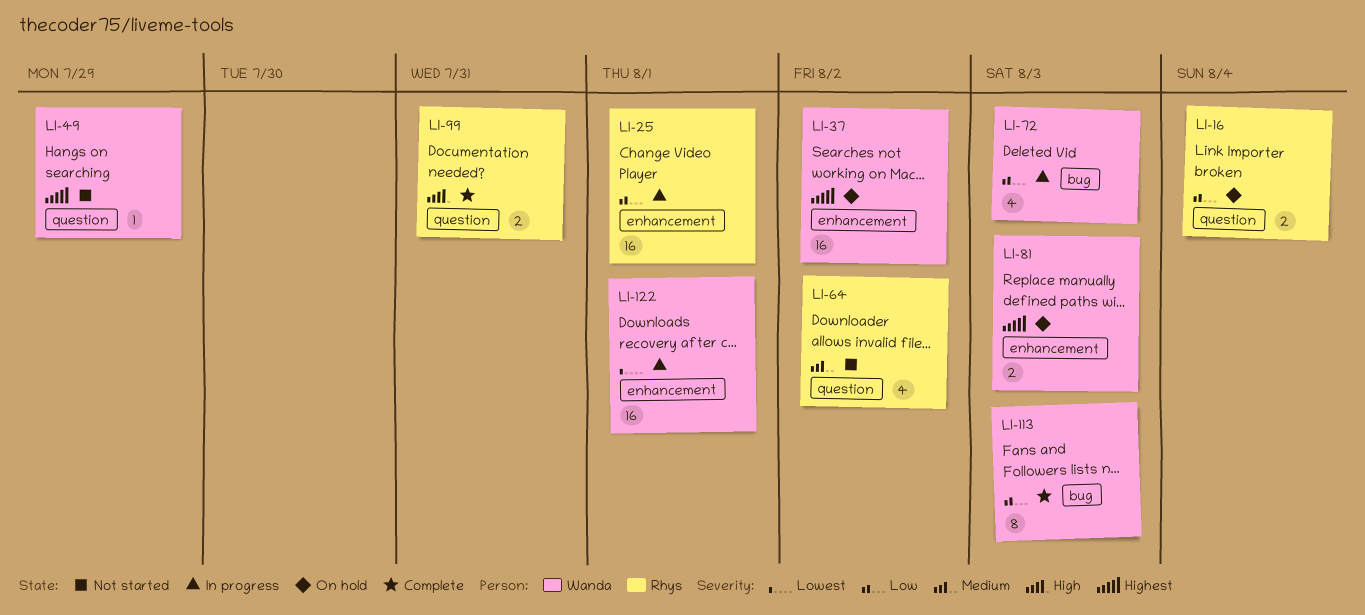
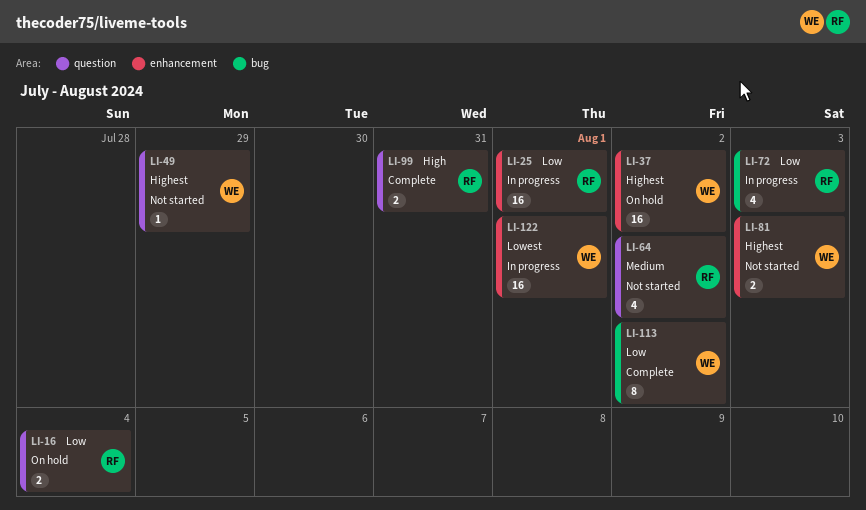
LI-72, owner: Wanda -> Rhys
LI-81, status: On hold -> Not started
LI-113, due: Aug 3 -> Aug 2

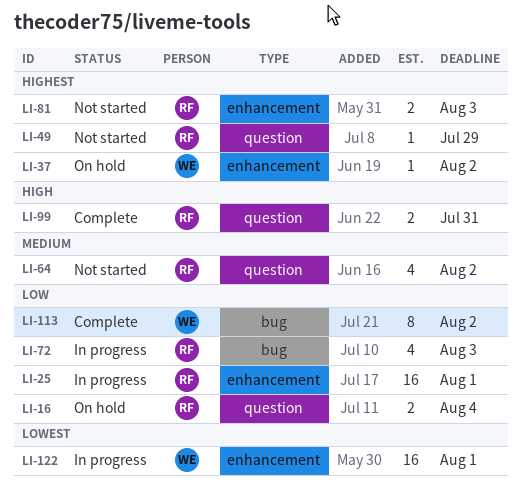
LI-37, estimate: 16 -> 1
LI-49, owner: WE -> RF
LI-81, owner: WE -> RF

